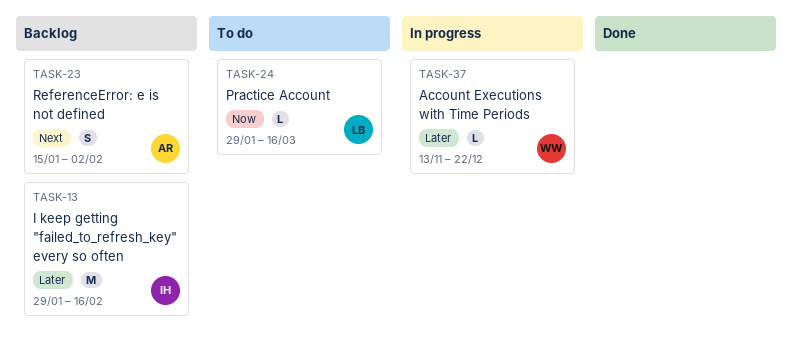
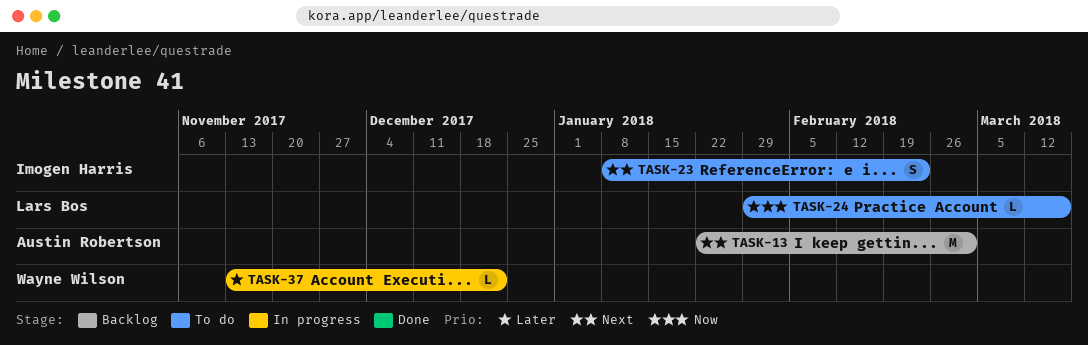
TASK-13, owner: Imogen Harris -> Austin Robertson
TASK-13, priority: Later -> Next
TASK-13, start: Jan 29 -> Jan 22
TASK-13, due: Feb 16 -> Mar 2
TASK-23, status: Backlog -> To do
TASK-23, owner: Austin Robertson -> Imogen Harris
TASK-23, start: Jan 15 -> Jan 8
TASK-23, due: Feb 2 -> Feb 23

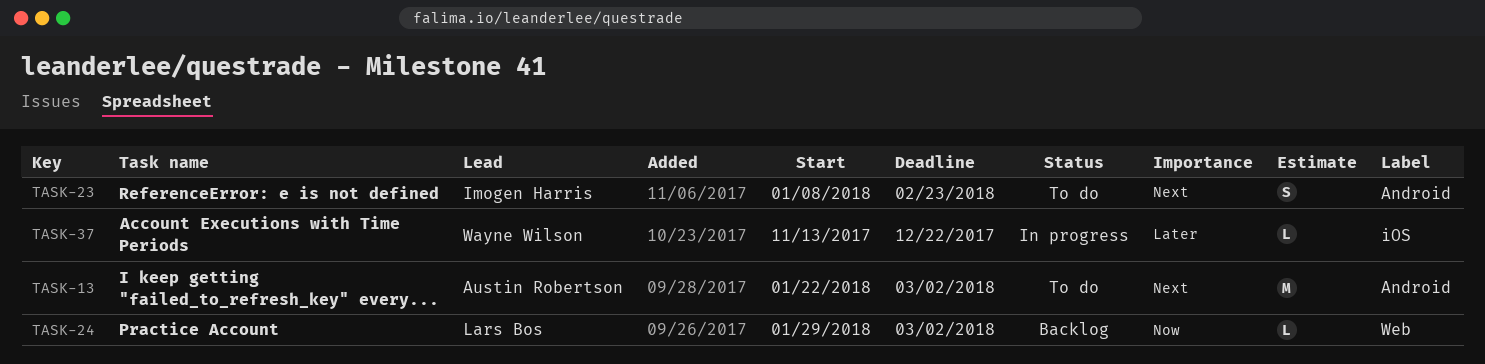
TASK-13, status: Backlog -> To do
TASK-24, status: To do -> Backlog
TASK-24, due: Mar 16 -> Mar 2

